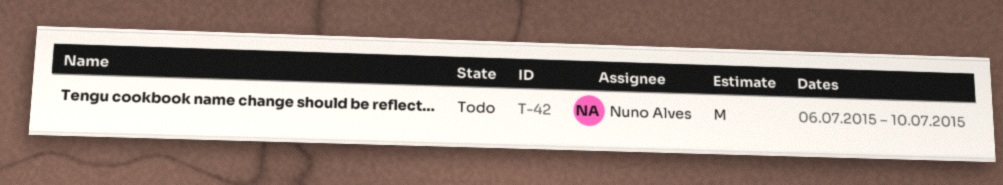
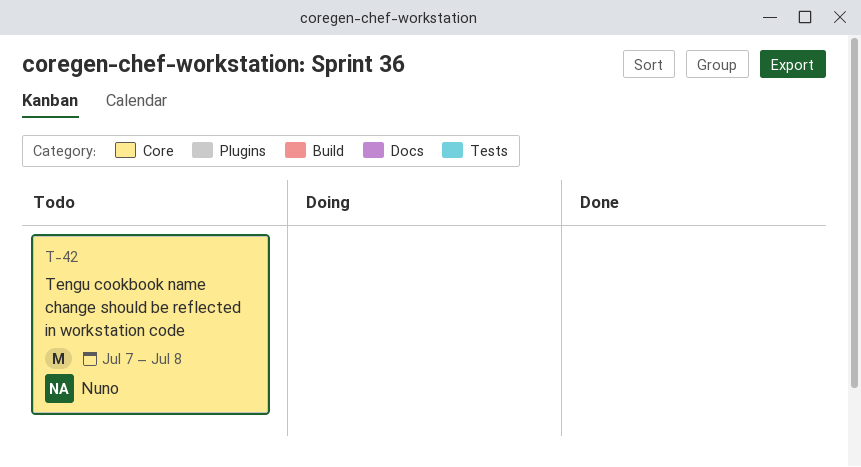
T-42, start: Jul 6 -> Jul 7
T-42, due: Jul 10 -> Jul 8

